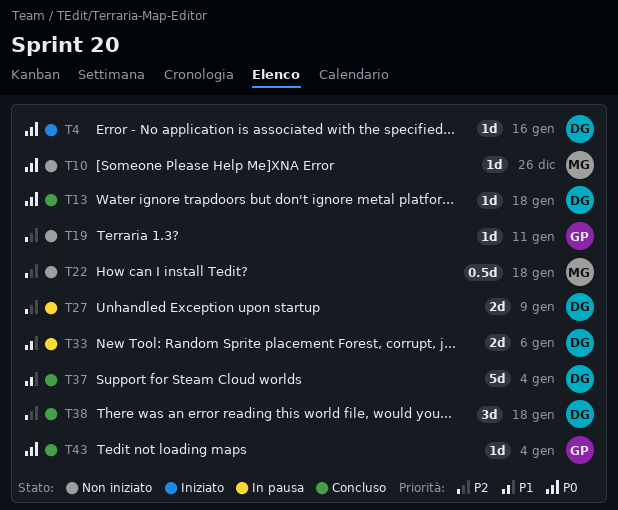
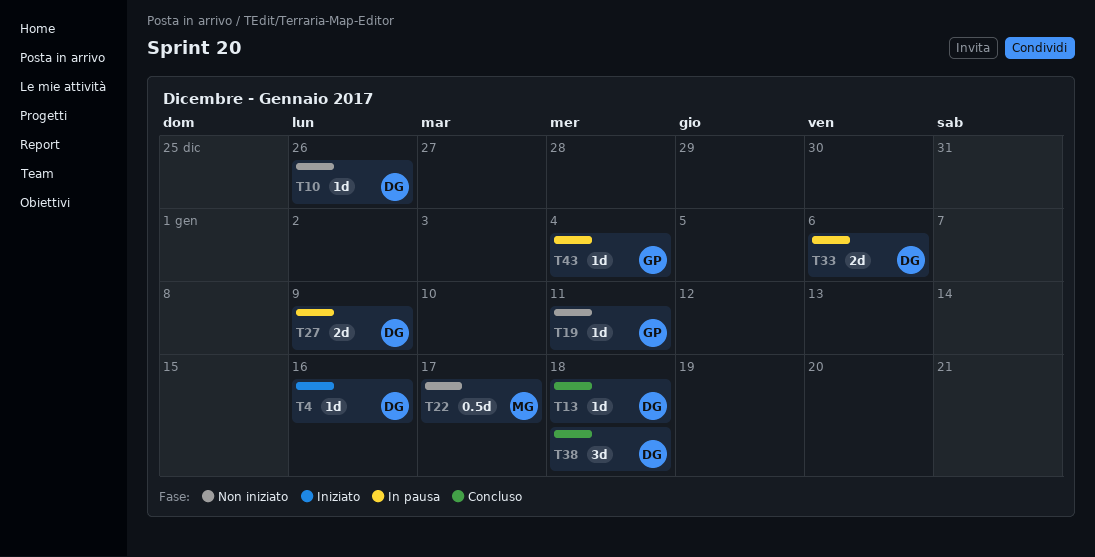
T10, owner: MG -> DG
T22, due: Jan 18 -> Jan 17
T37: present -> none
T43, status: Concluso -> In pausa

